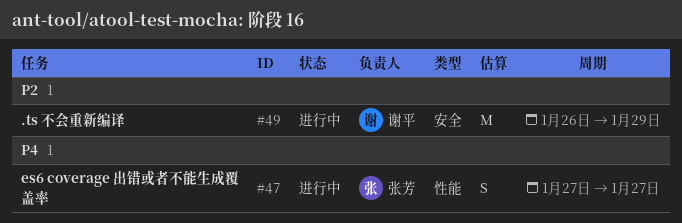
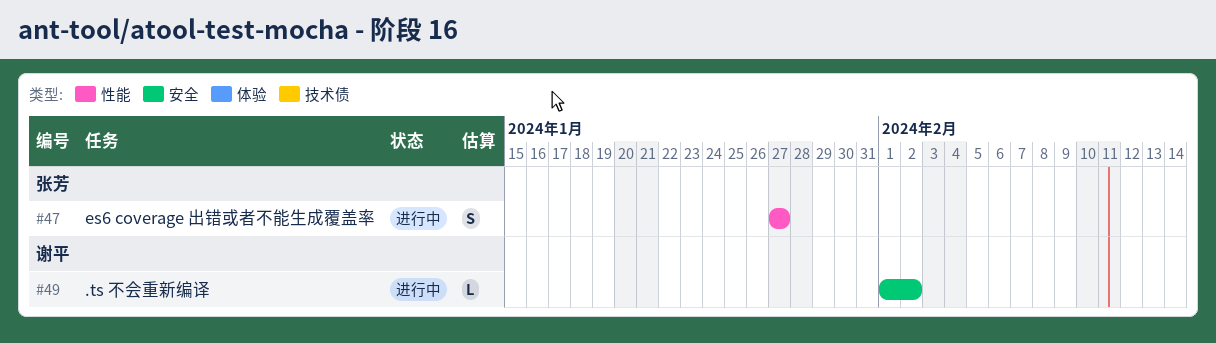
#49, estimate: M -> L
#49, start: Jan 26 -> Feb 1
#49, due: Jan 29 -> Feb 2

